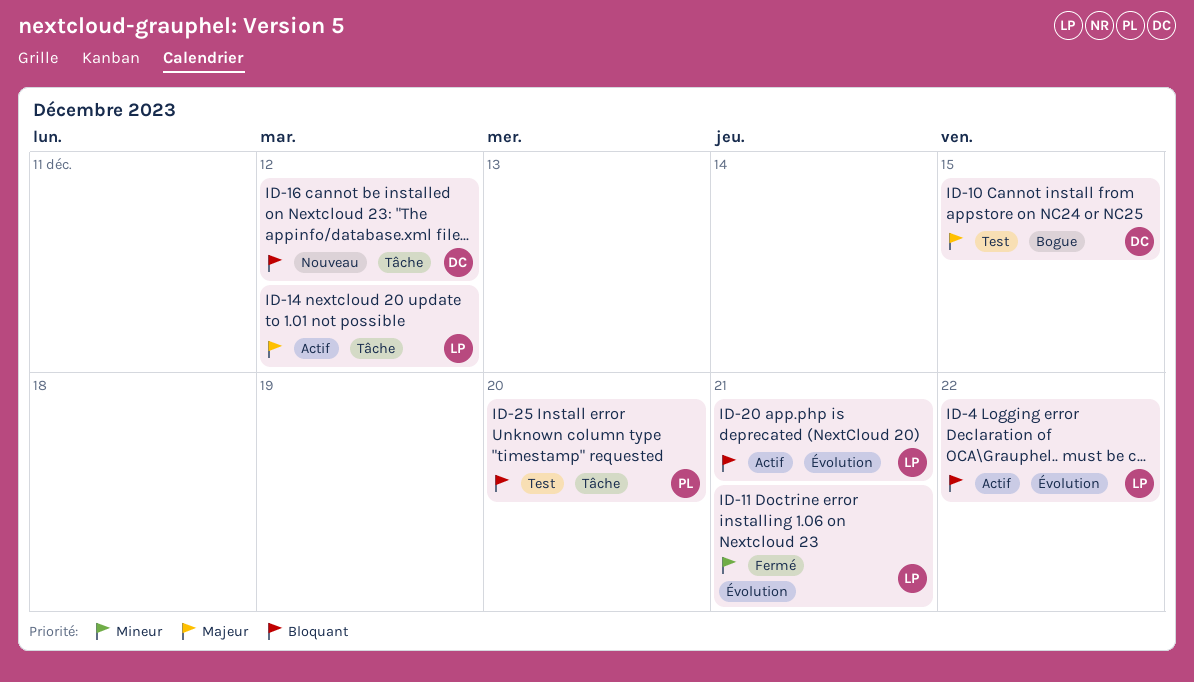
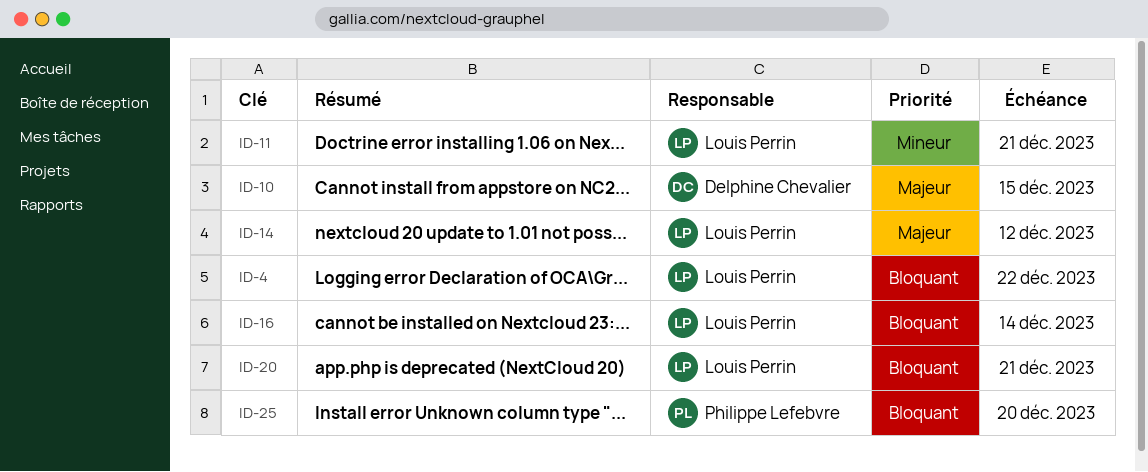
ID-16, owner: Delphine Chevalier -> Louis Perrin
ID-16, due: Dec 12 -> Dec 14

